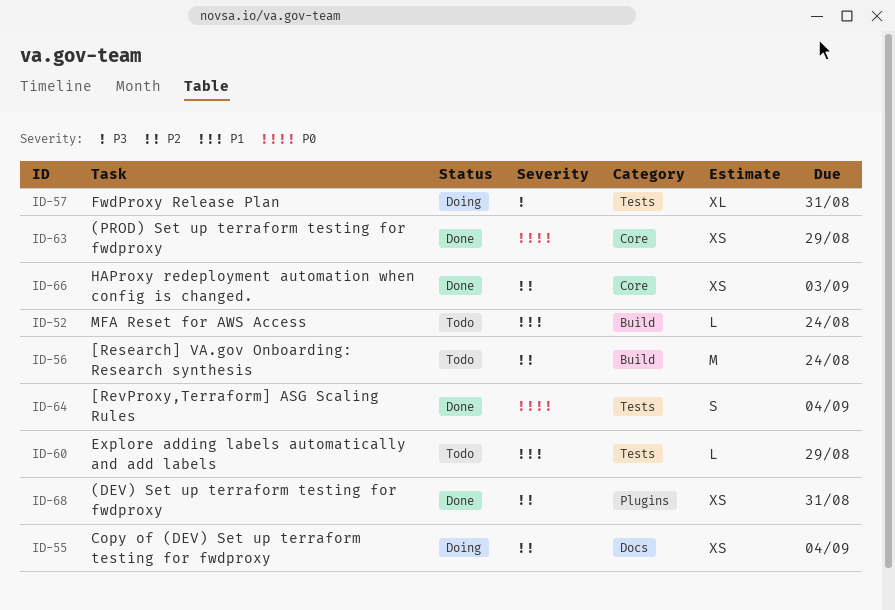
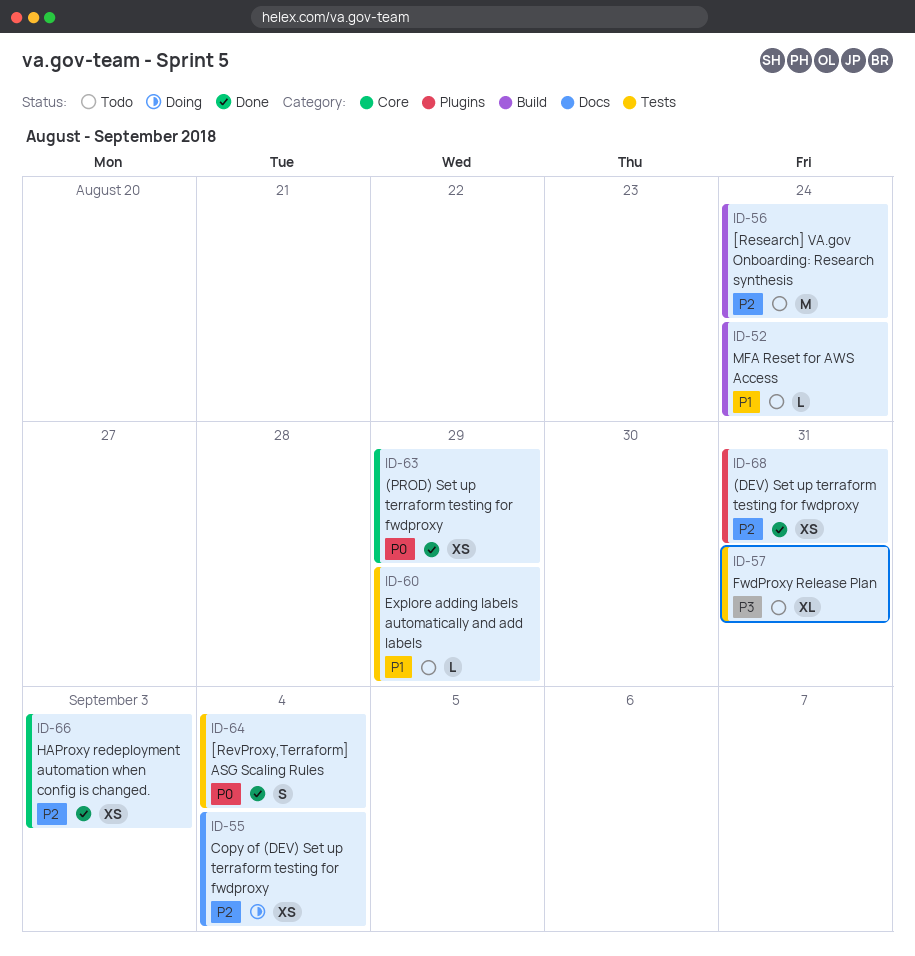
ID-57, status: Doing -> Todo

